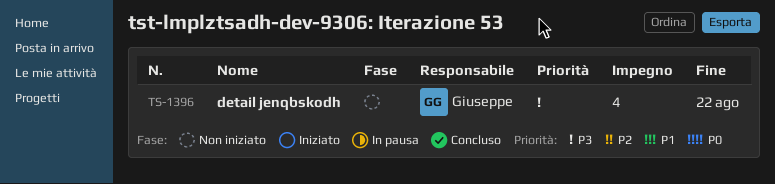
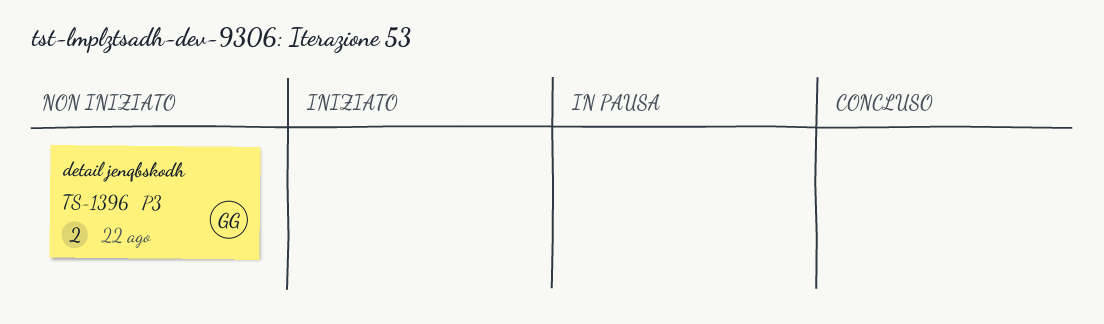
TS-1396, estimate: 4 -> 2

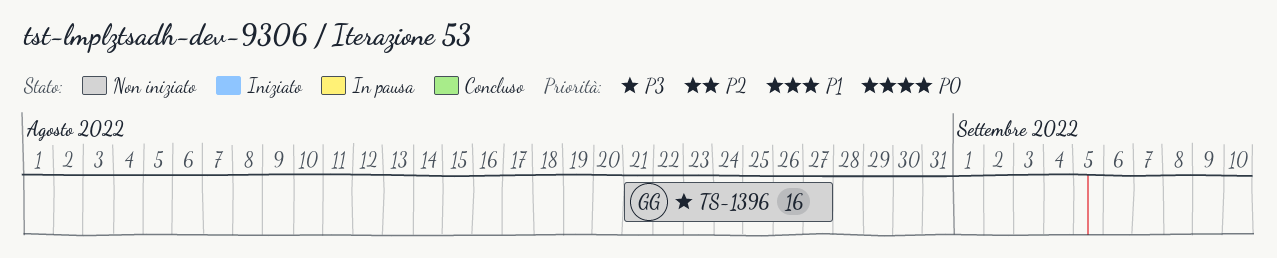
TS-1396, estimate: 2 -> 16
TS-1396, due: Aug 22 -> Aug 27

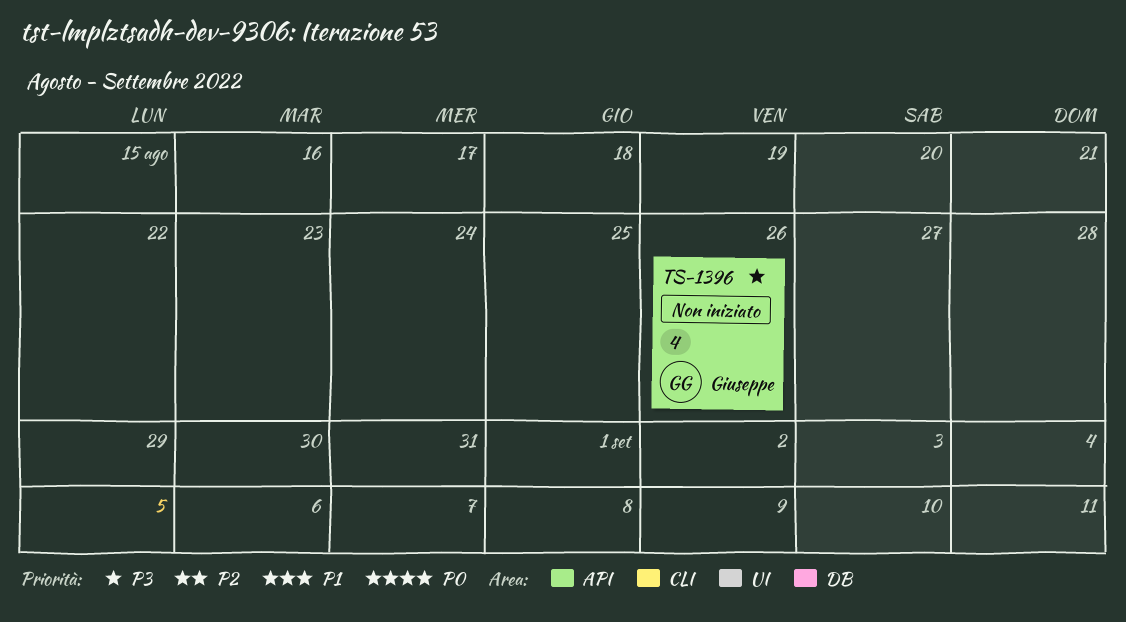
TS-1396, estimate: 16 -> 4
TS-1396, due: Aug 27 -> Aug 26

